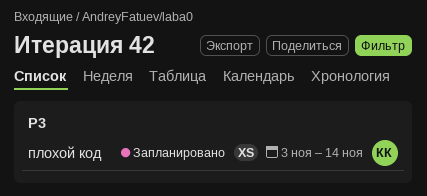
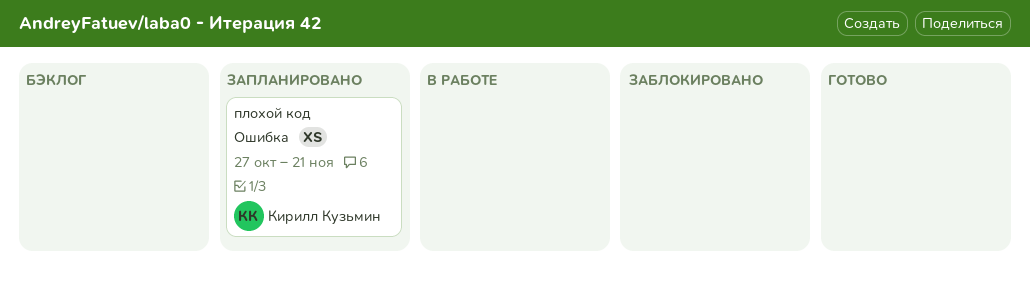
плохой код, start: Nov 3 -> Oct 27
плохой код, due: Nov 14 -> Nov 21

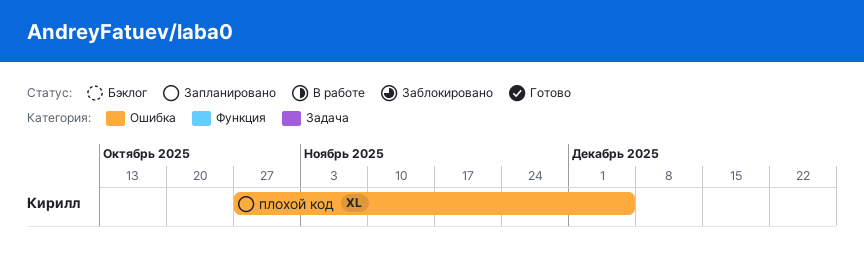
плохой код, estimate: XS -> XL
плохой код, due: Nov 21 -> Dec 5

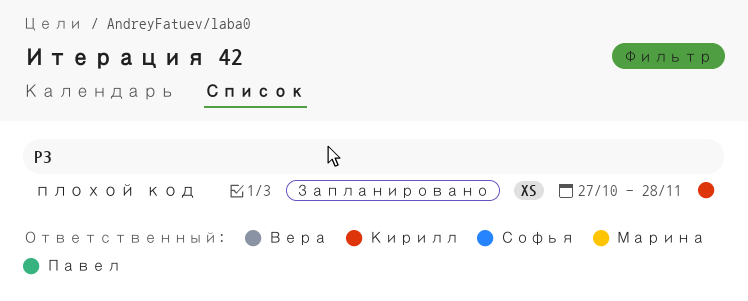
плохой код, estimate: XL -> XS
плохой код, due: Dec 5 -> Nov 28

